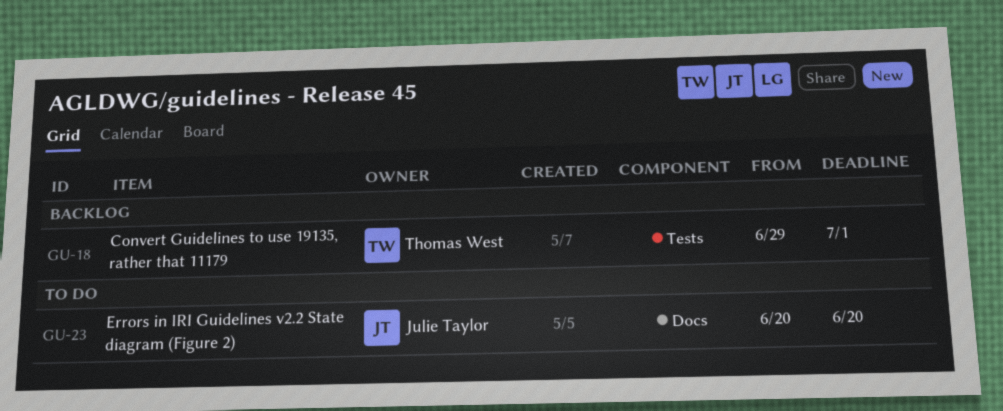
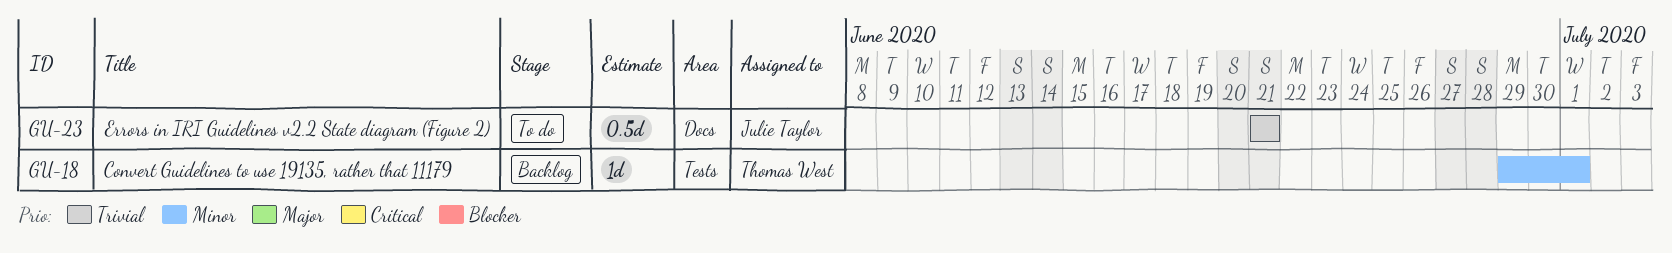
GU-23, start: Jun 20 -> Jun 21
GU-23, due: Jun 20 -> Jun 21

